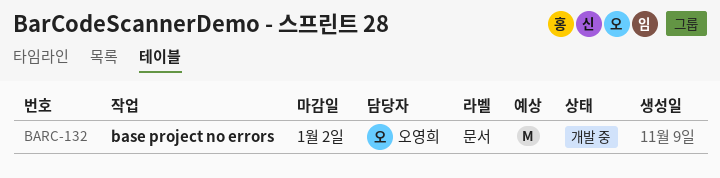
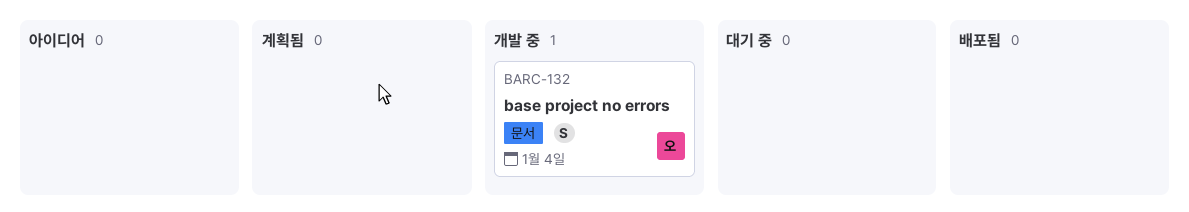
BARC-132, estimate: M -> S
BARC-132, due: Jan 2 -> Jan 4

